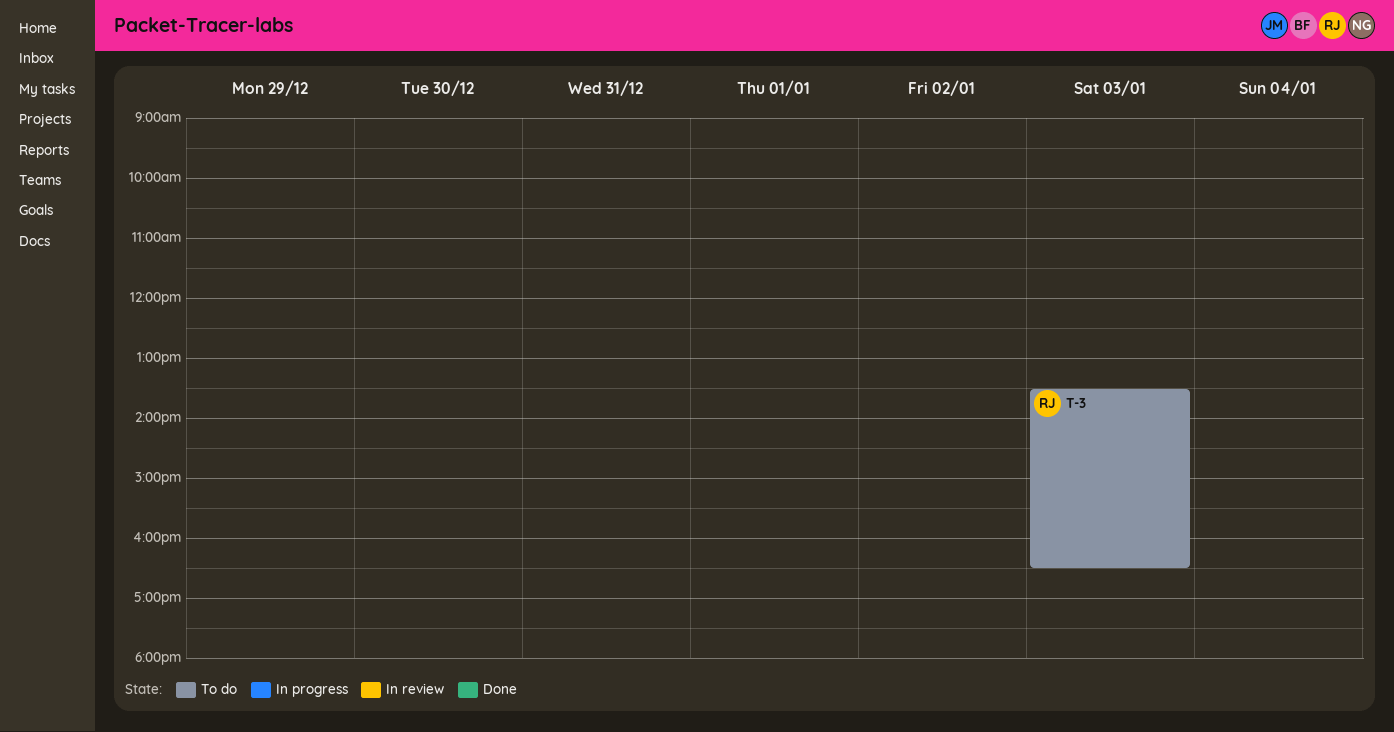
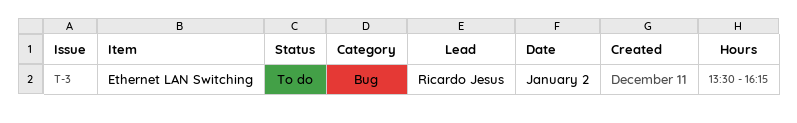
T-3, day: Jan 3 -> Jan 2
T-3, ends: 16:30 -> 16:15

